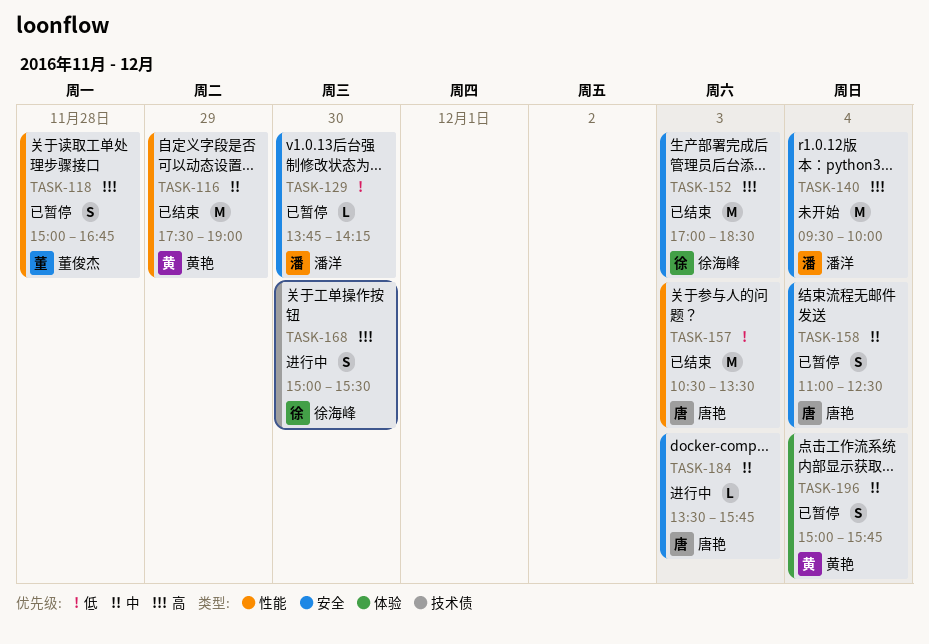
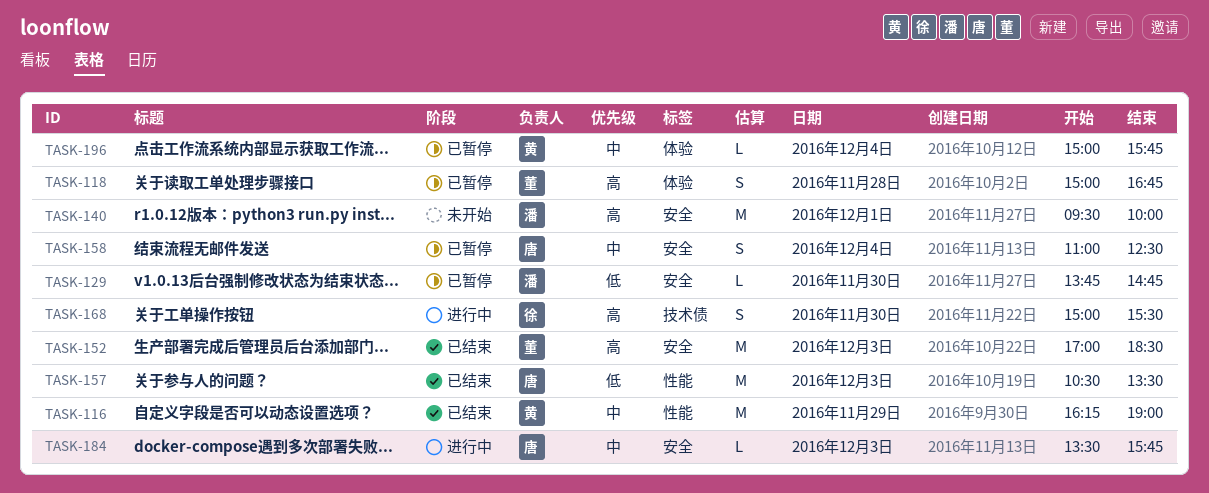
TASK-116, begins: 17:30 -> 16:15
TASK-118, label: 性能 -> 体验
TASK-129, ends: 14:15 -> 14:45
TASK-140, day: Dec 4 -> Dec 1
TASK-152, owner: 徐海峰 -> 董俊杰
TASK-196, estimate: S -> L

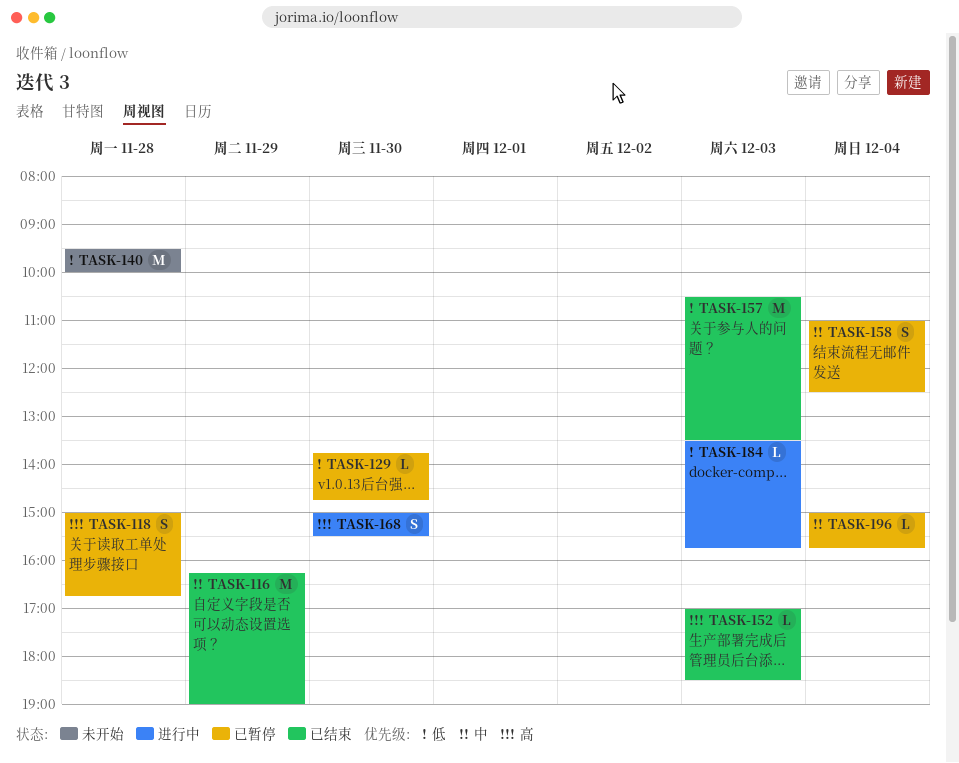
TASK-140, priority: 高 -> 低
TASK-140, day: Dec 1 -> Nov 28
TASK-152, estimate: M -> L
TASK-184, priority: 中 -> 低

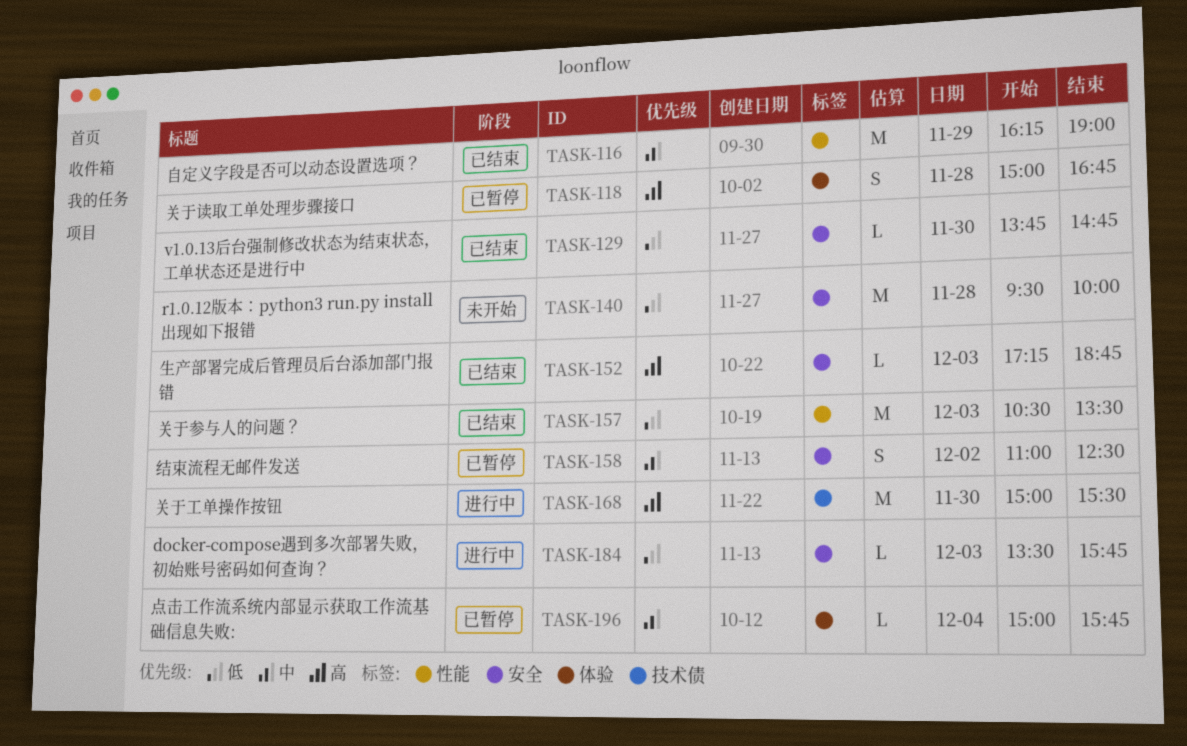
TASK-129, status: 已暂停 -> 已结束
TASK-152, begins: 17:00 -> 17:15
TASK-152, ends: 18:30 -> 18:45
TASK-158, day: Dec 4 -> Dec 2
TASK-168, estimate: S -> M

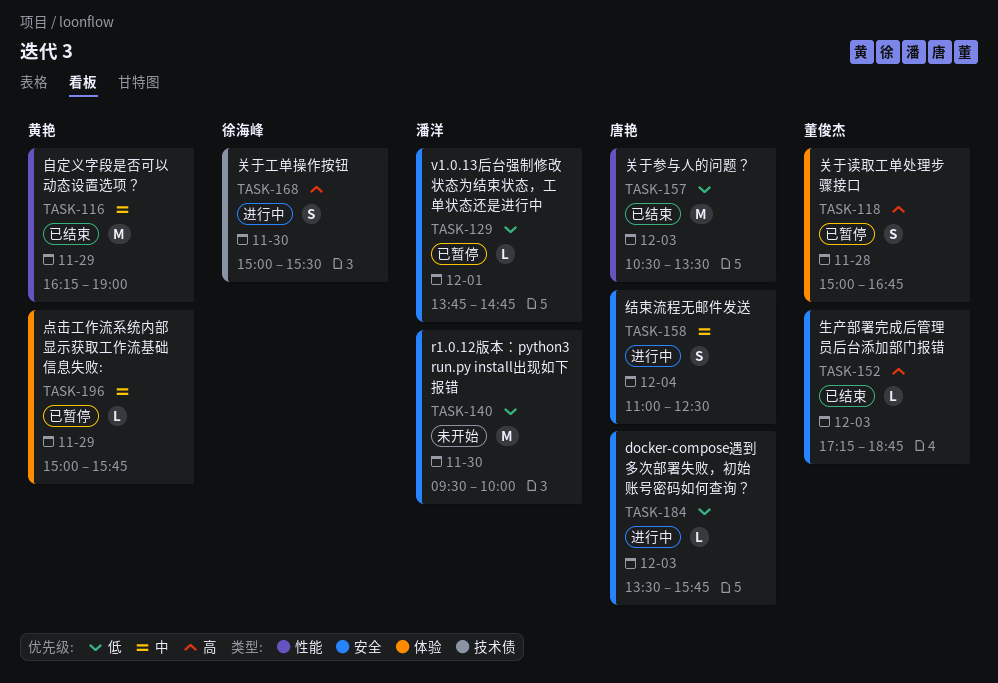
TASK-129, status: 已结束 -> 已暂停
TASK-129, day: Nov 30 -> Dec 1
TASK-140, day: Nov 28 -> Nov 30
TASK-158, status: 已暂停 -> 进行中
TASK-158, day: Dec 2 -> Dec 4
TASK-168, estimate: M -> S
TASK-196, day: Dec 4 -> Nov 29

